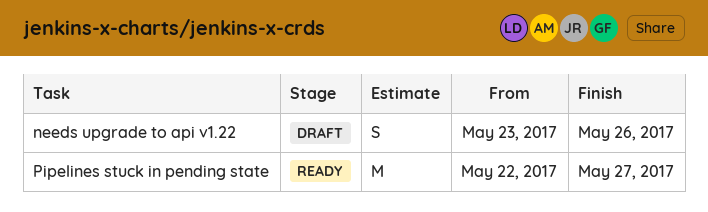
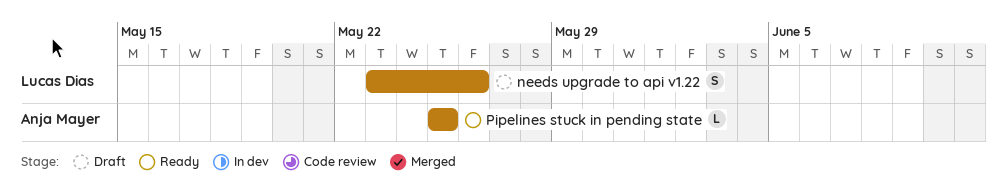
Pipelines stuck in pending state, estimate: M -> L
Pipelines stuck in pending state, start: May 22 -> May 25
Pipelines stuck in pending state, due: May 27 -> May 25

